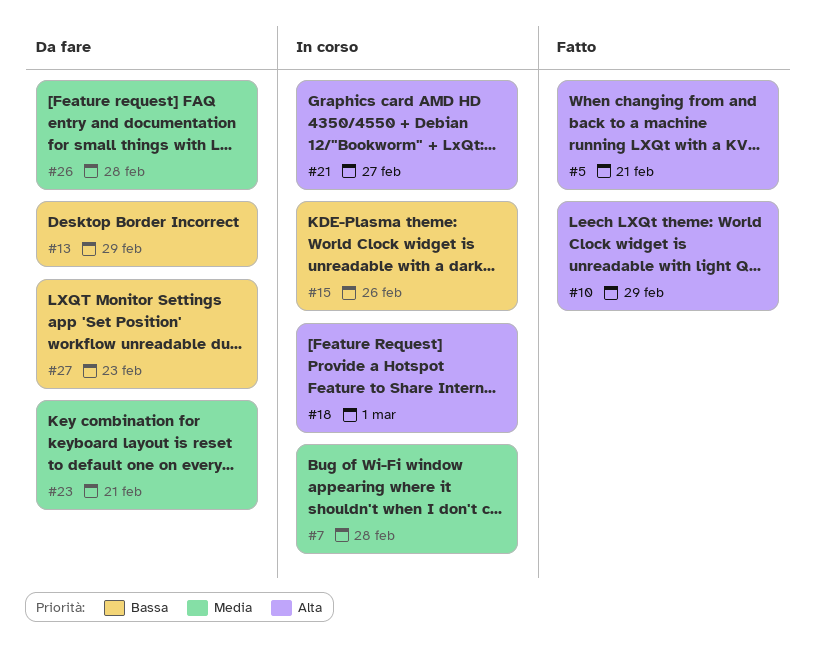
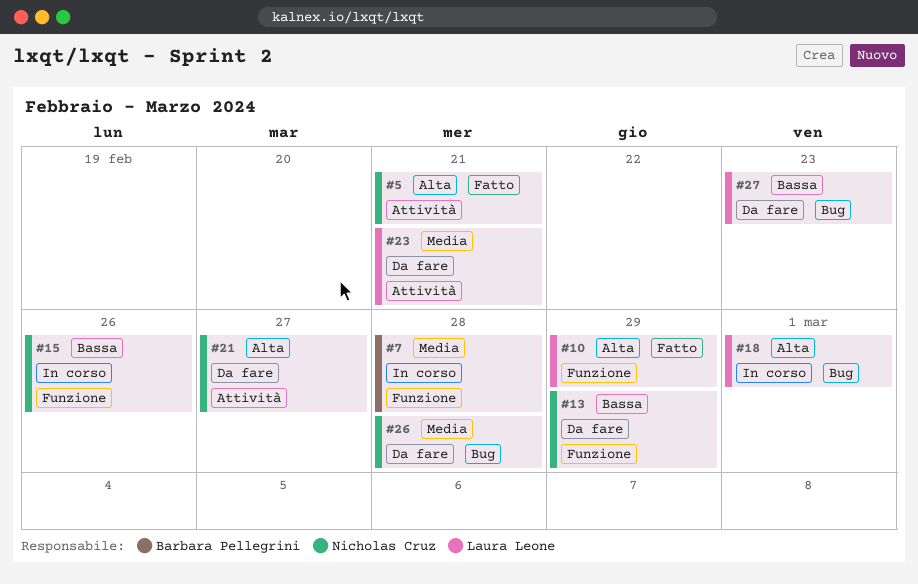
#21, status: In corso -> Da fare

